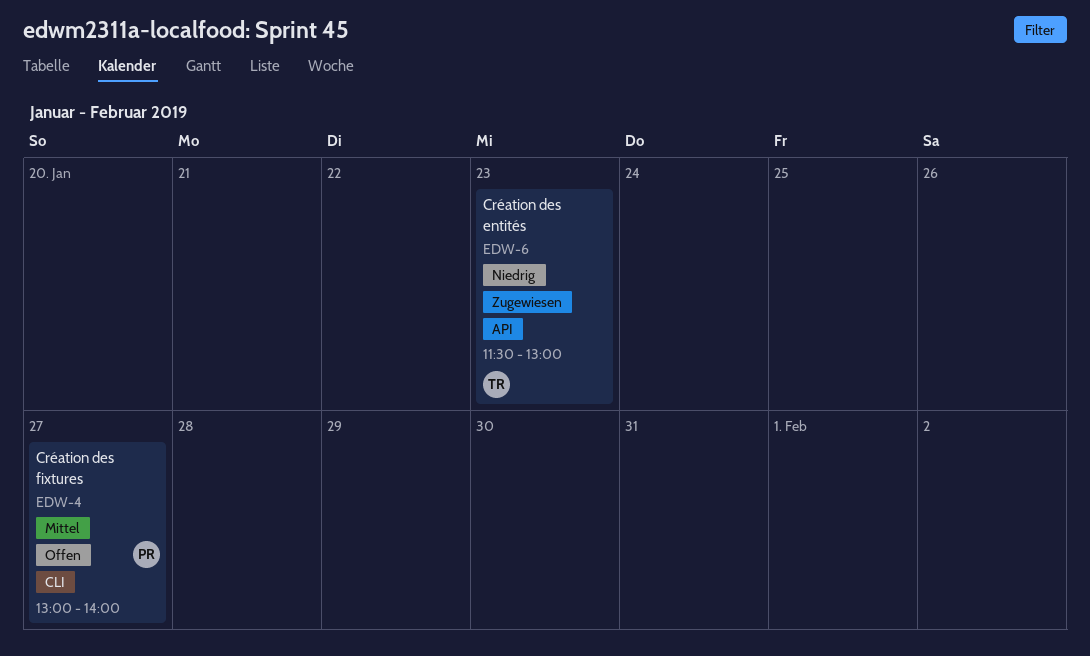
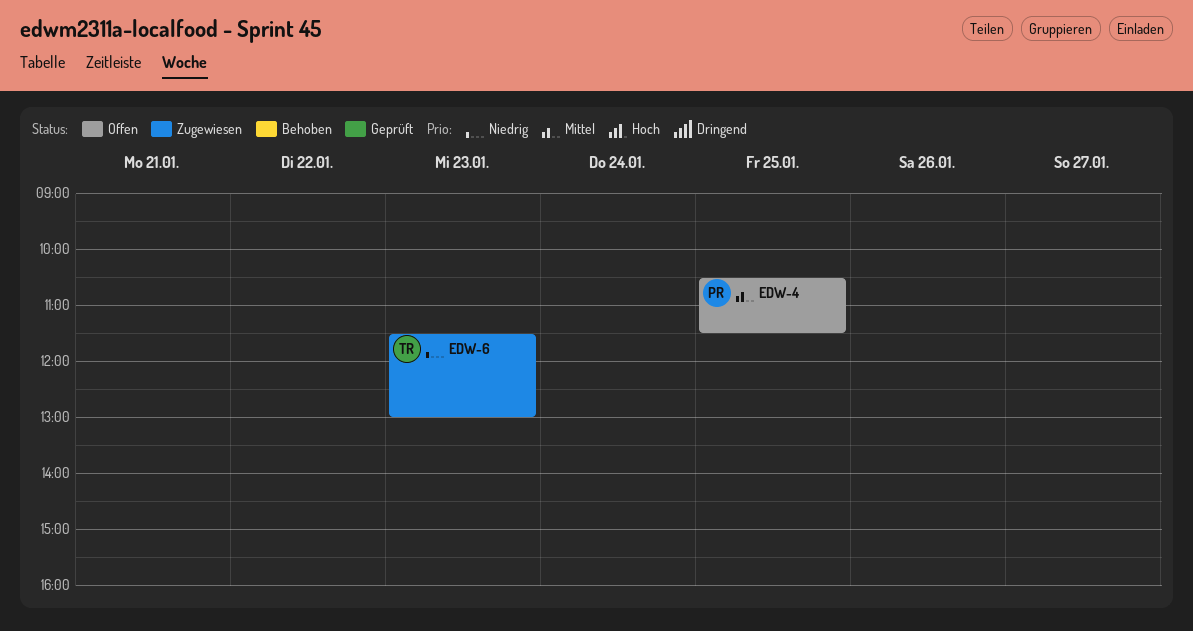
EDW-4, day: Jan 27 -> Jan 25
EDW-4, begins: 13:00 -> 10:30
EDW-4, ends: 14:00 -> 11:30

